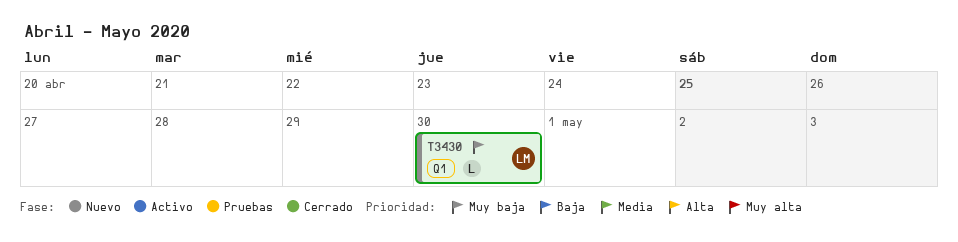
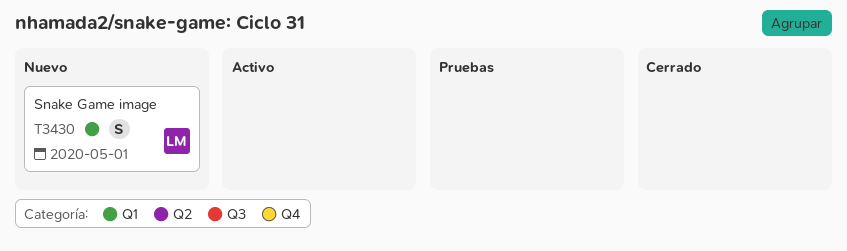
T3430, estimate: L -> S
T3430, due: Apr 30 -> May 1

